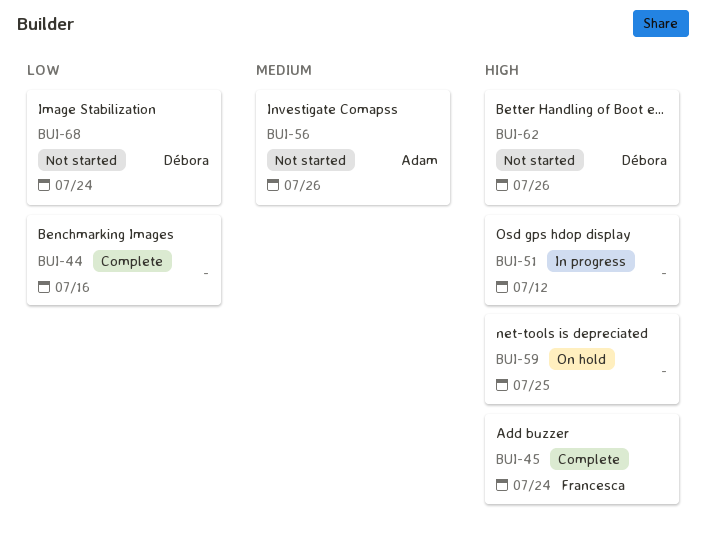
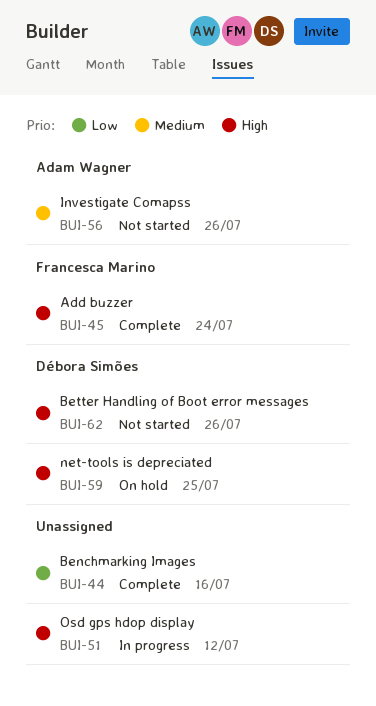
BUI-59, owner: none -> Débora Simões
BUI-68: present -> none

